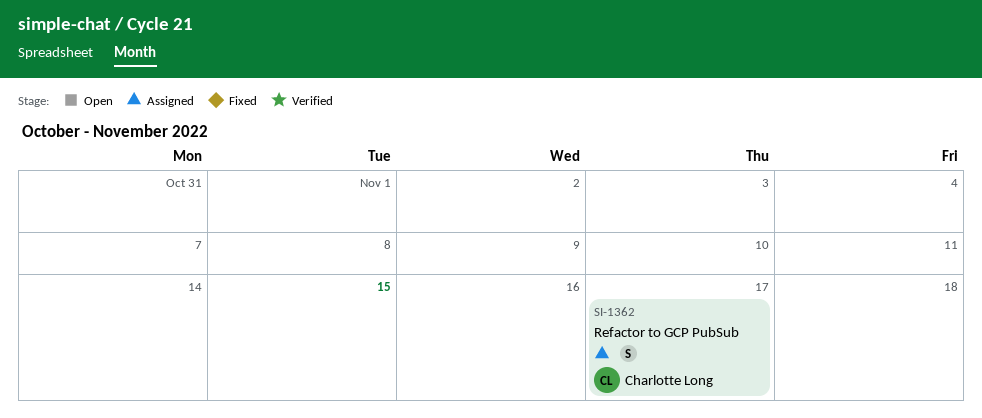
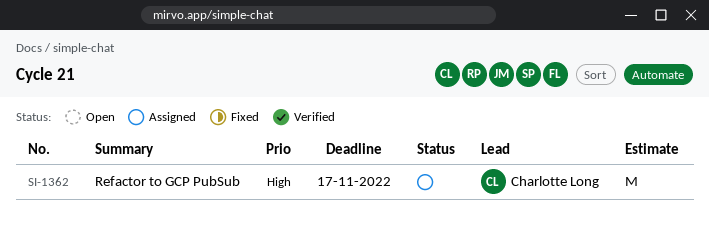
SI-1362, estimate: S -> M

